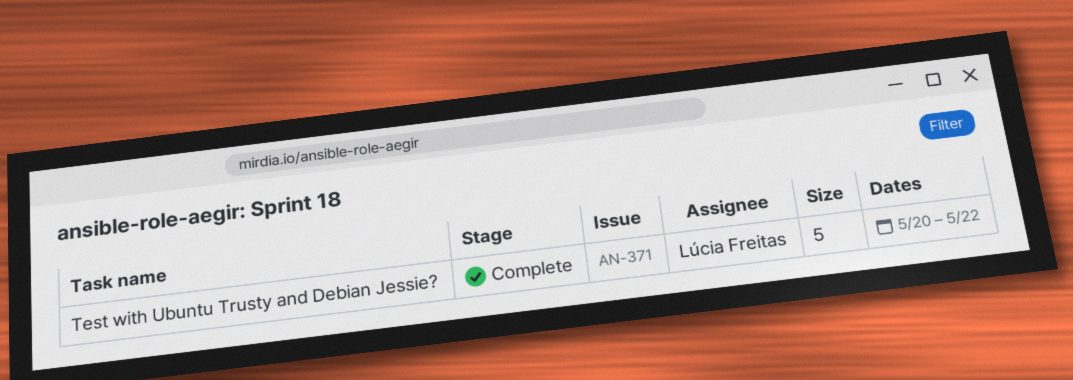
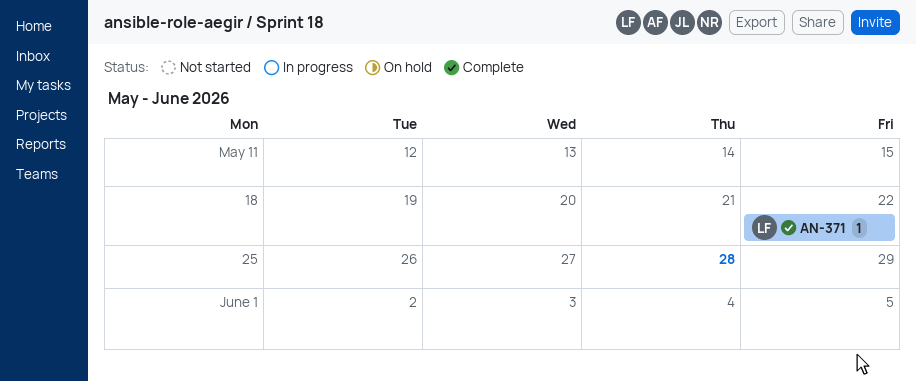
AN-371, estimate: 5 -> 1
AN-371, start: May 20 -> May 22

